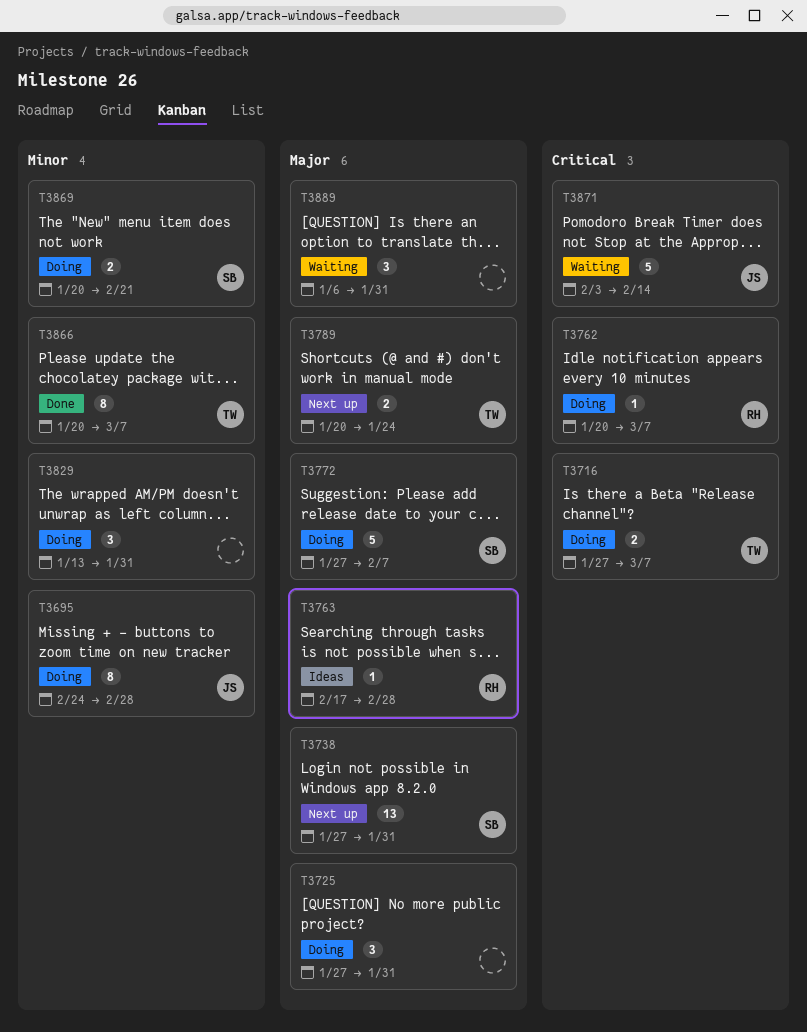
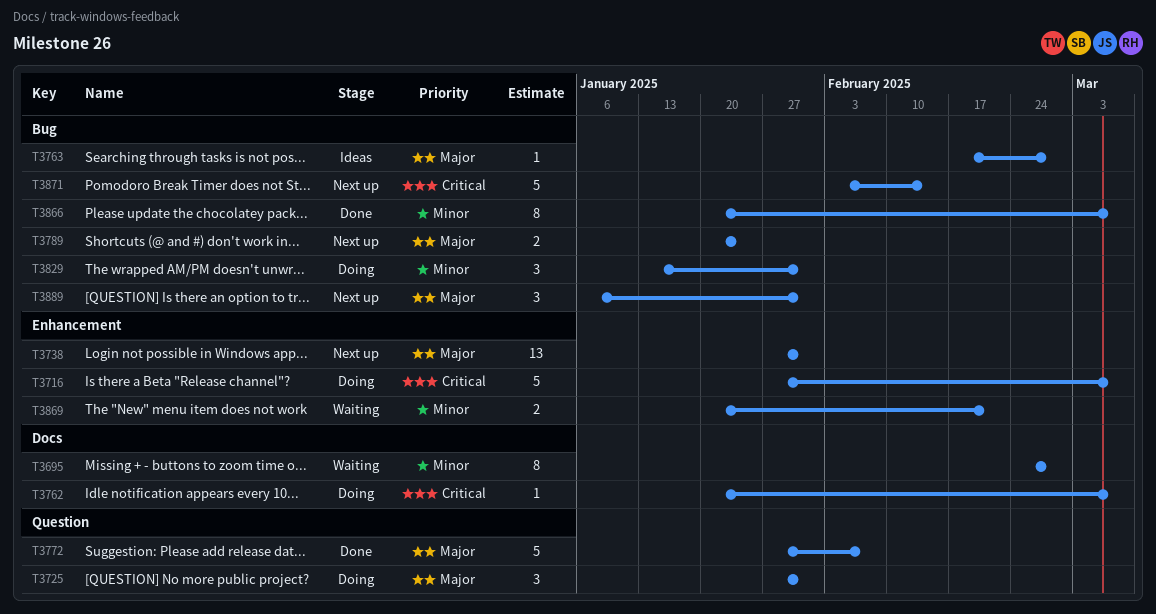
T3695, status: Doing -> Waiting
T3716, estimate: 2 -> 5
T3772, status: Doing -> Done
T3869, status: Doing -> Waiting
T3871, status: Waiting -> Next up
T3889, status: Waiting -> Next up

